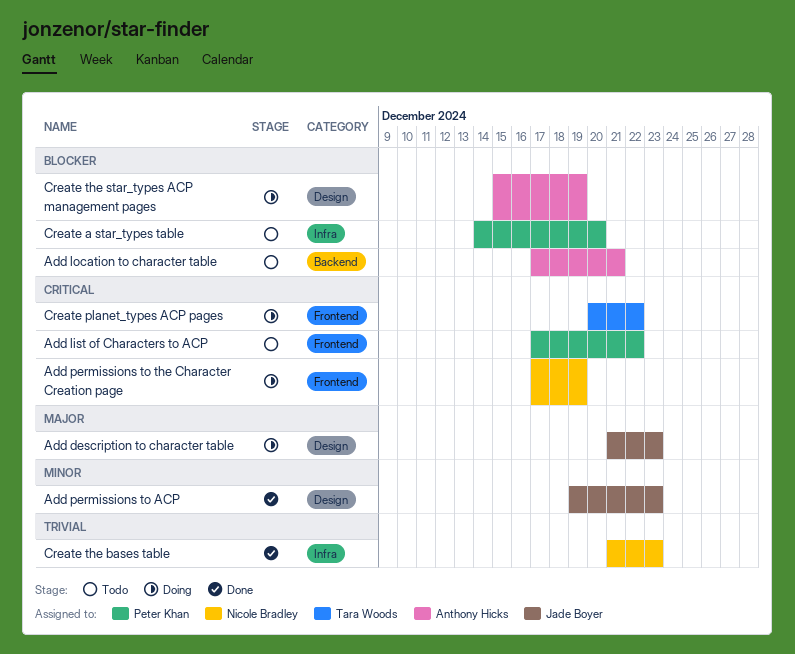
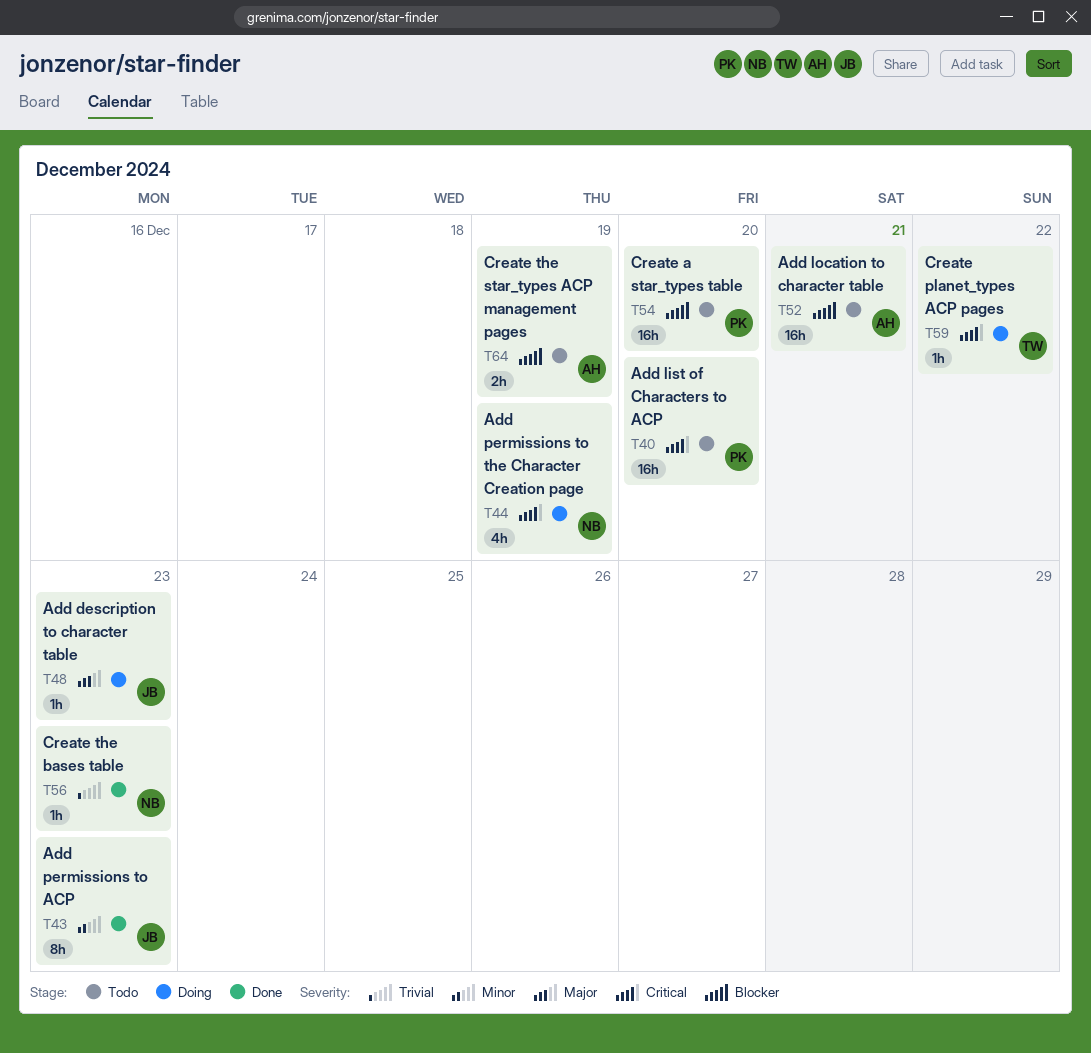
Add list of Characters to ACP, due: Dec 22 -> Dec 20
Create the star_types ACP management pages, status: Doing -> Todo

